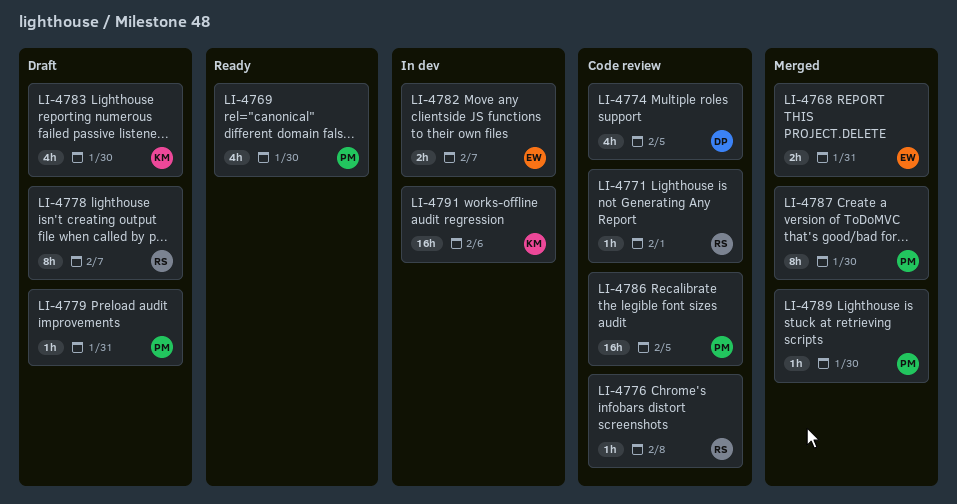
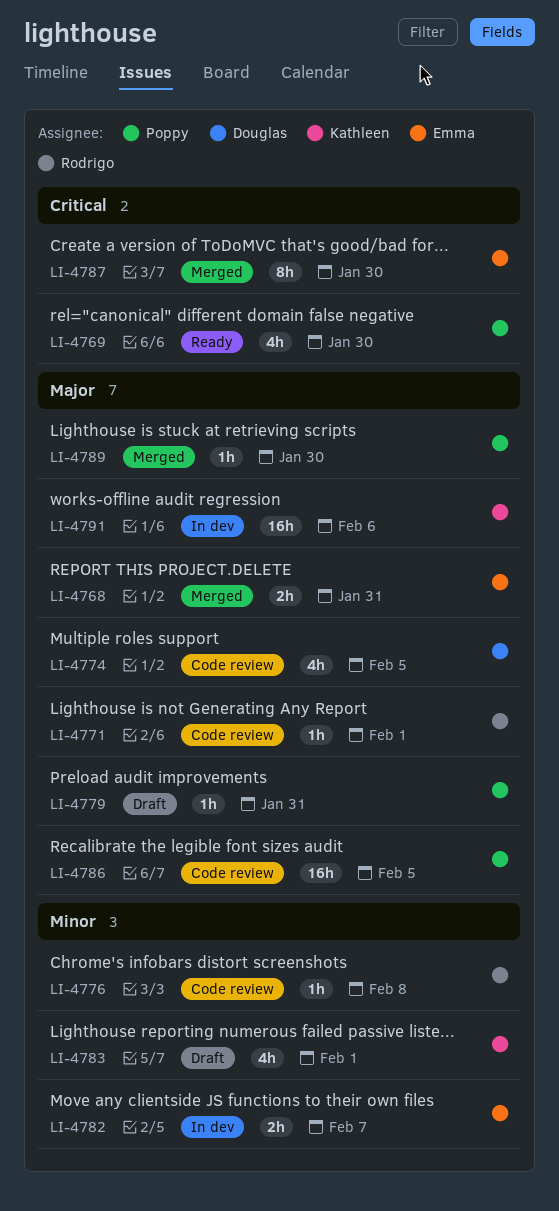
LI-4778: present -> none
LI-4783, due: Jan 30 -> Feb 1
LI-4787, owner: Poppy -> Emma

